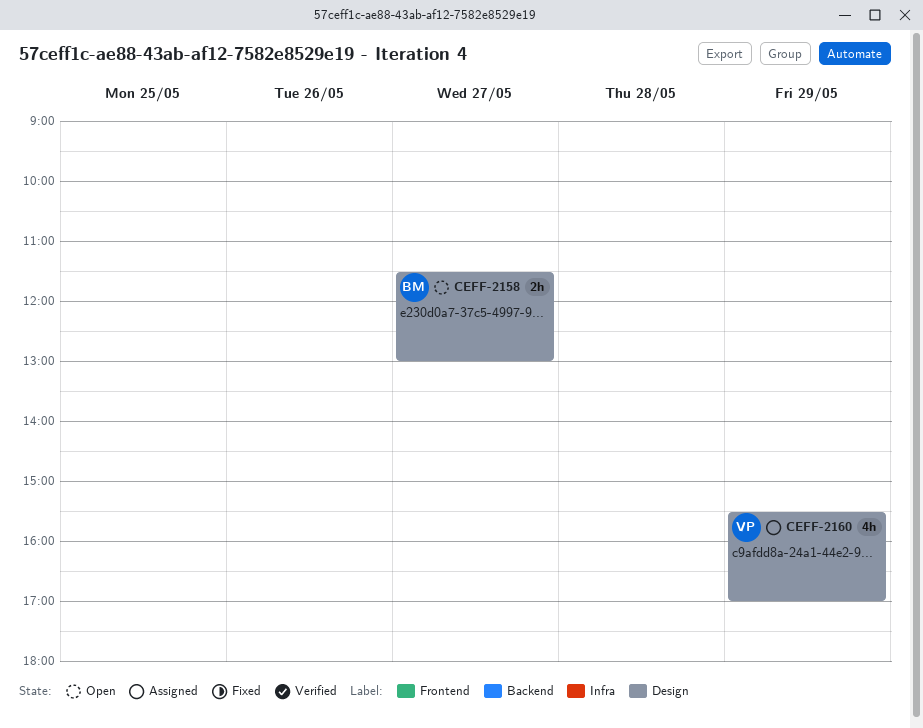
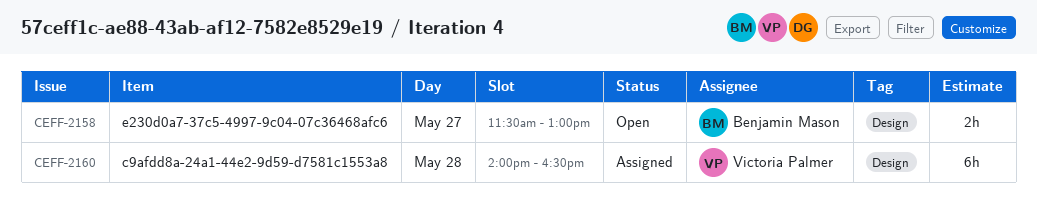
CEFF-2160, estimate: 4h -> 6h
CEFF-2160, day: May 29 -> May 28
CEFF-2160, begins: 15:30 -> 14:00
CEFF-2160, ends: 17:00 -> 16:30

